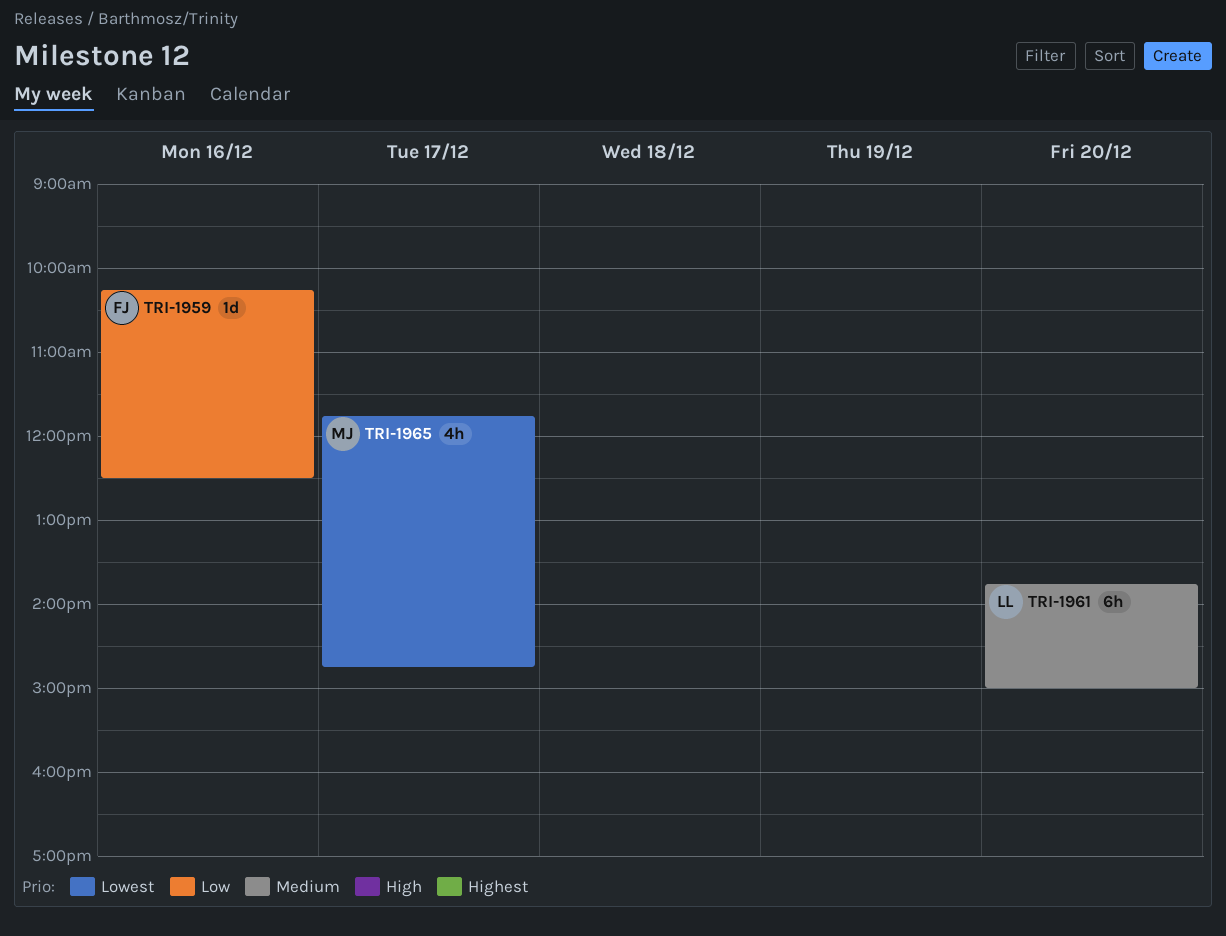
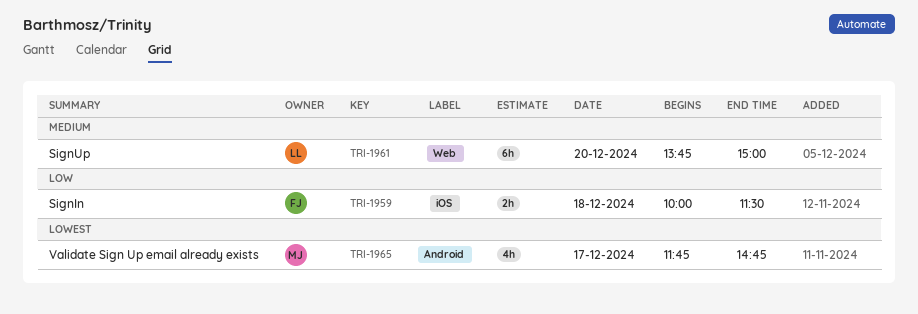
TRI-1959, estimate: 1d -> 2h
TRI-1959, day: Dec 16 -> Dec 18
TRI-1959, begins: 10:15 -> 10:00
TRI-1959, ends: 12:30 -> 11:30

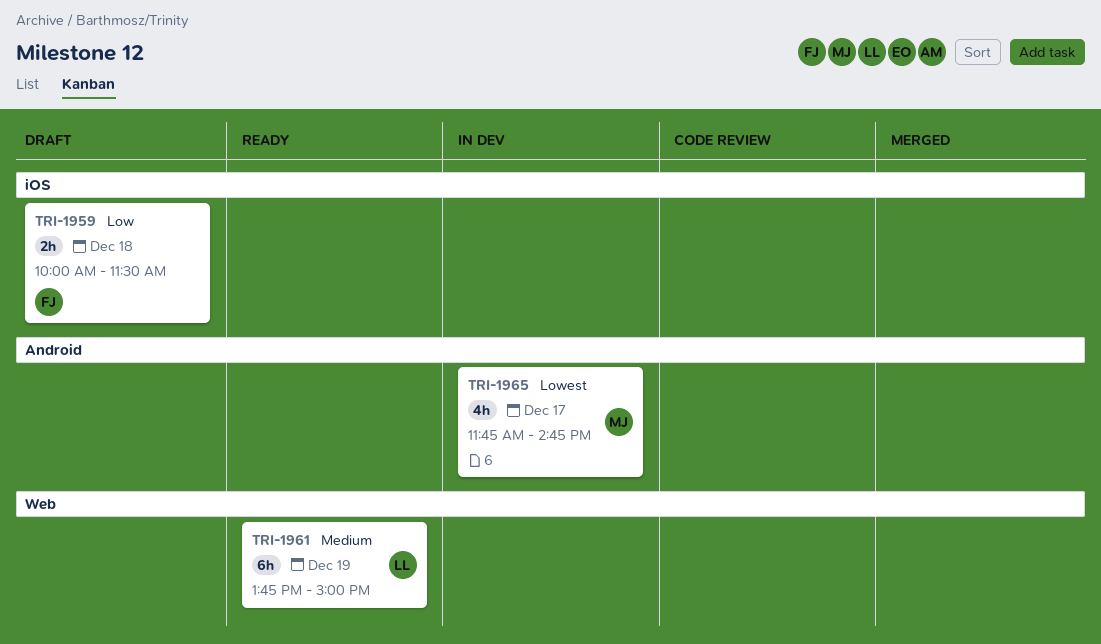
TRI-1961, day: Dec 20 -> Dec 19

